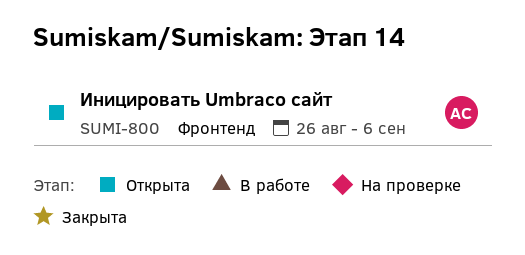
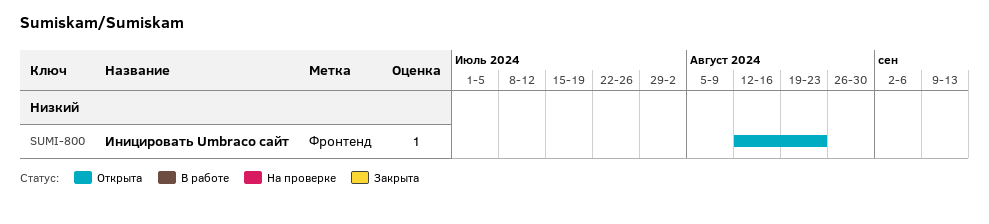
SUMI-800, start: Aug 26 -> Aug 12
SUMI-800, due: Sep 6 -> Aug 23

